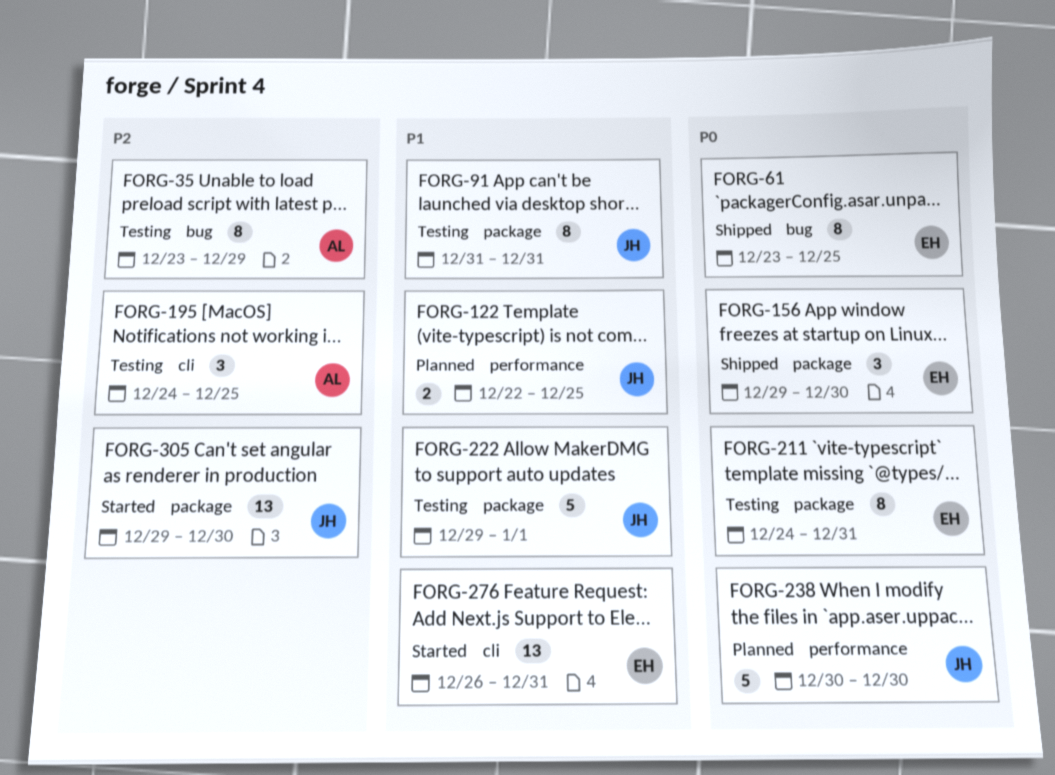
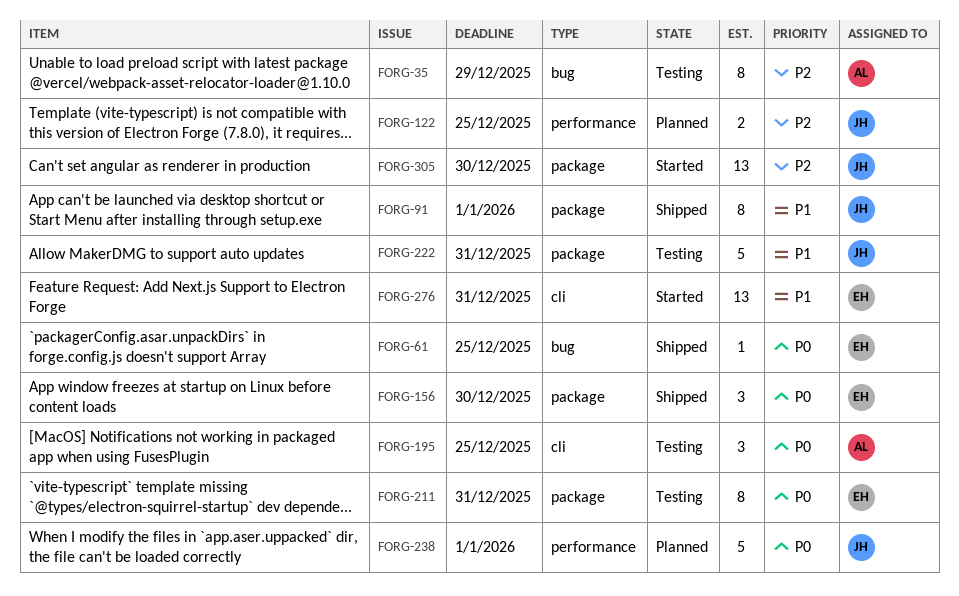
FORG-61, estimate: 8 -> 1
FORG-91, status: Testing -> Shipped
FORG-91, due: Dec 31 -> Jan 1
FORG-122, priority: P1 -> P2
FORG-195, priority: P2 -> P0
FORG-222, due: Jan 1 -> Dec 31
FORG-238, due: Dec 30 -> Jan 1

